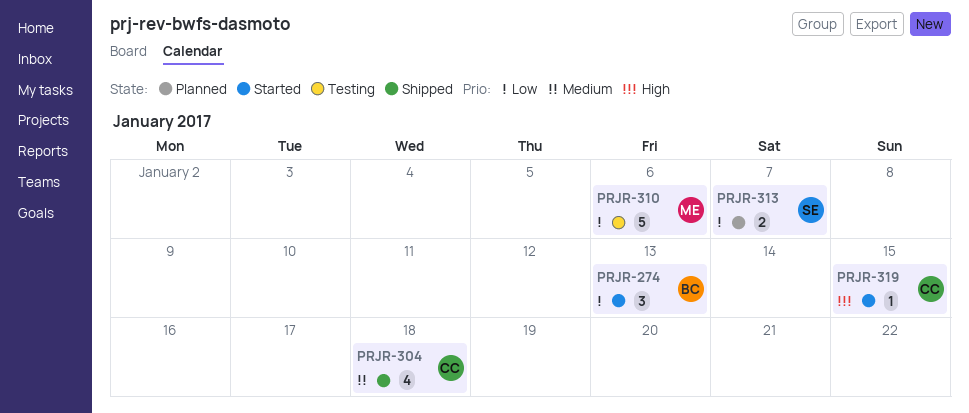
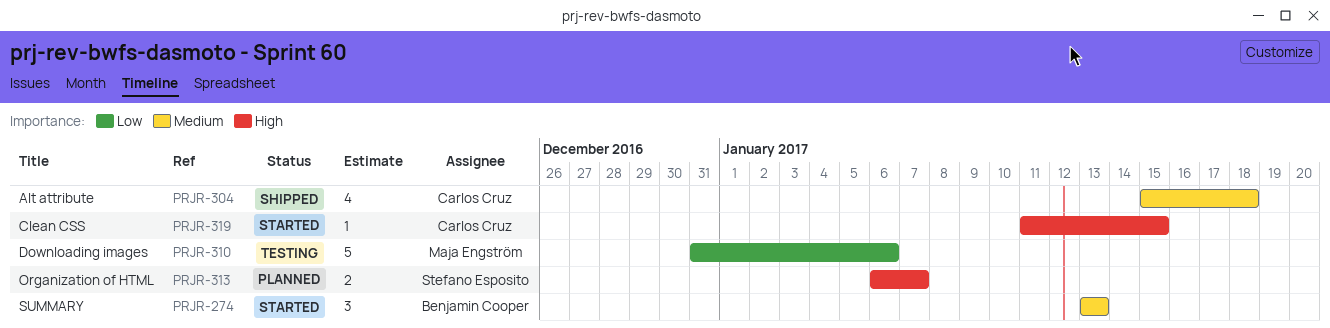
PRJR-274, priority: Low -> Medium
PRJR-313, priority: Low -> High

